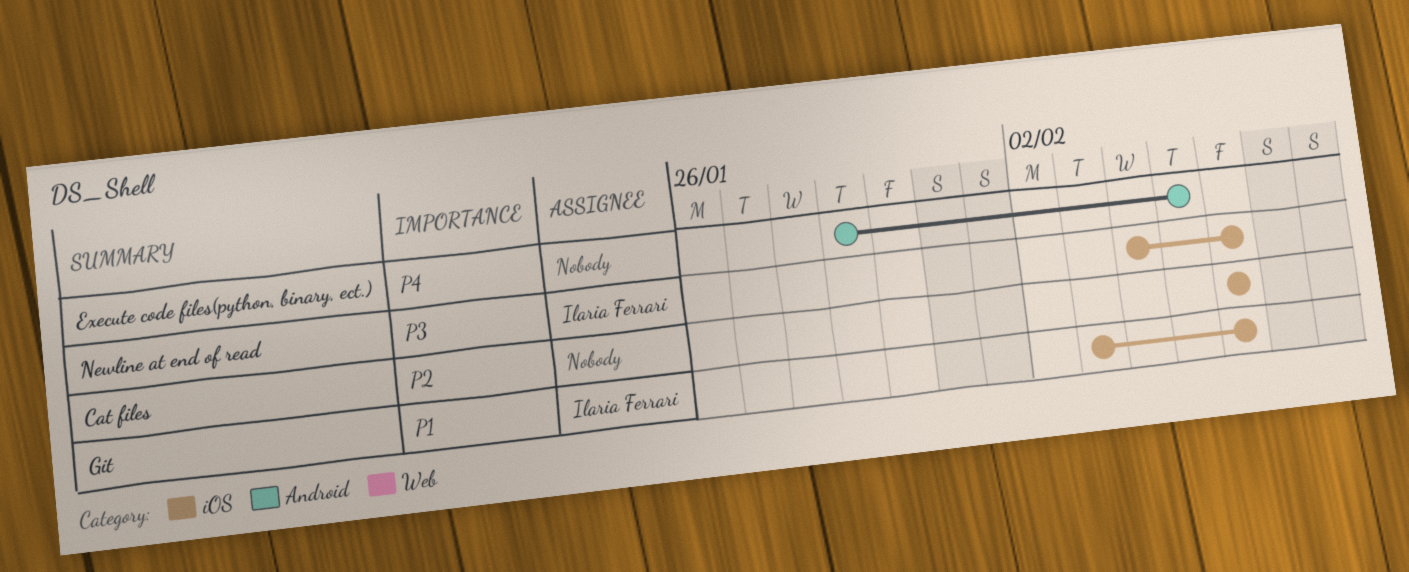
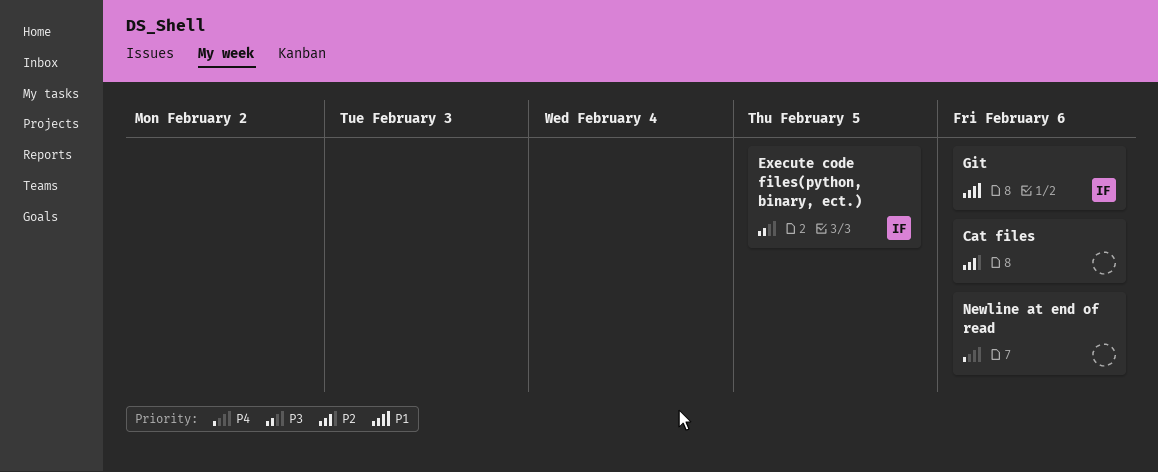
Execute code files(python, binary, ect.), owner: none -> Ilaria Ferrari
Execute code files(python, binary, ect.), priority: P4 -> P3
Newline at end of read, owner: Ilaria Ferrari -> none
Newline at end of read, priority: P3 -> P4

